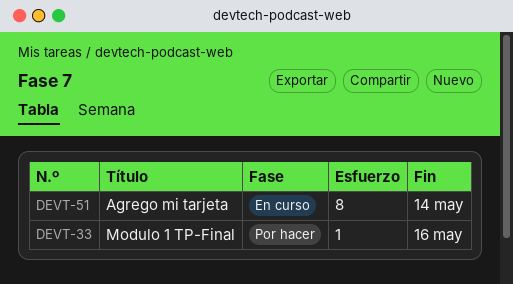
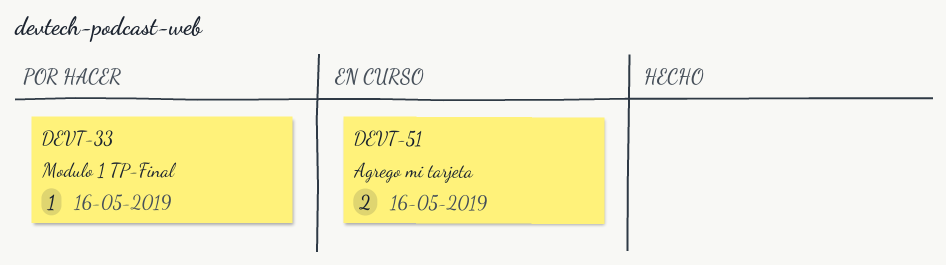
DEVT-51, estimate: 8 -> 2
DEVT-51, due: May 14 -> May 16

